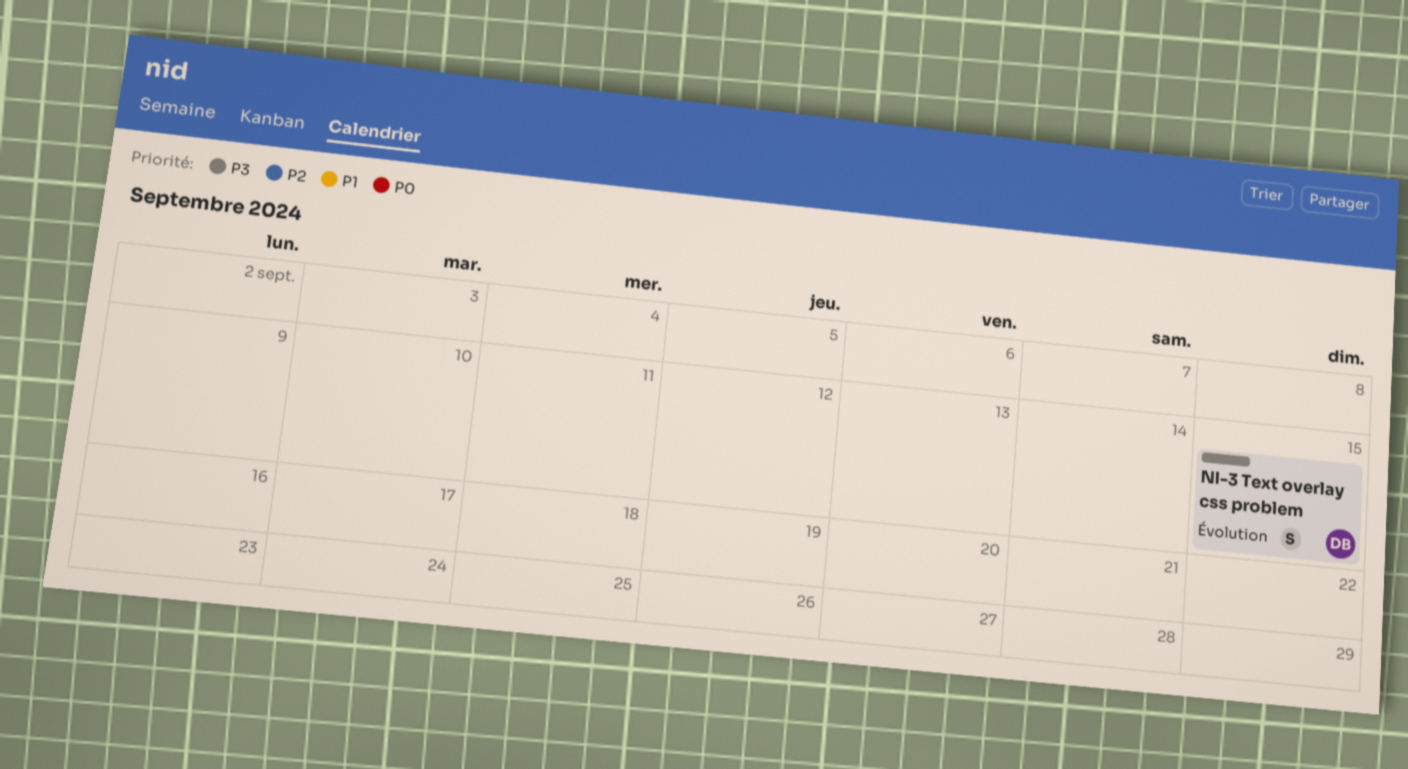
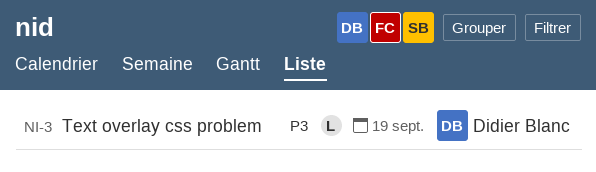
NI-3, estimate: S -> L
NI-3, due: Sep 15 -> Sep 19

